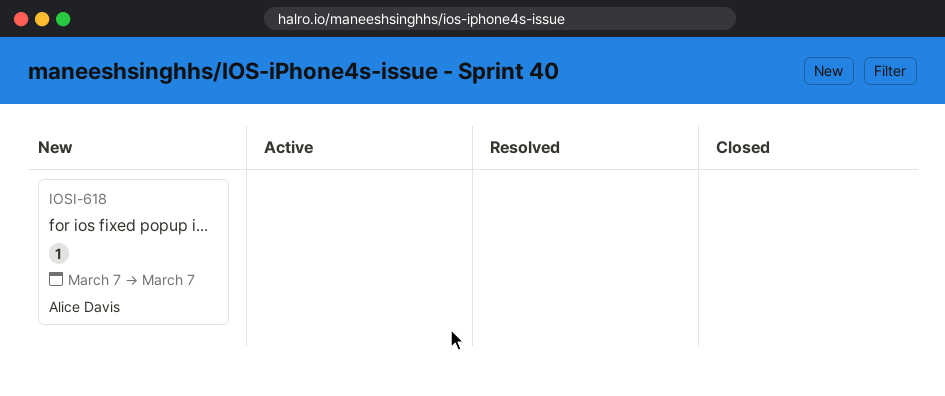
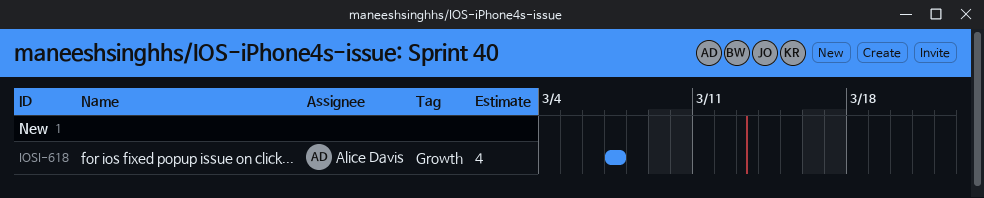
IOSI-618, estimate: 1 -> 4

